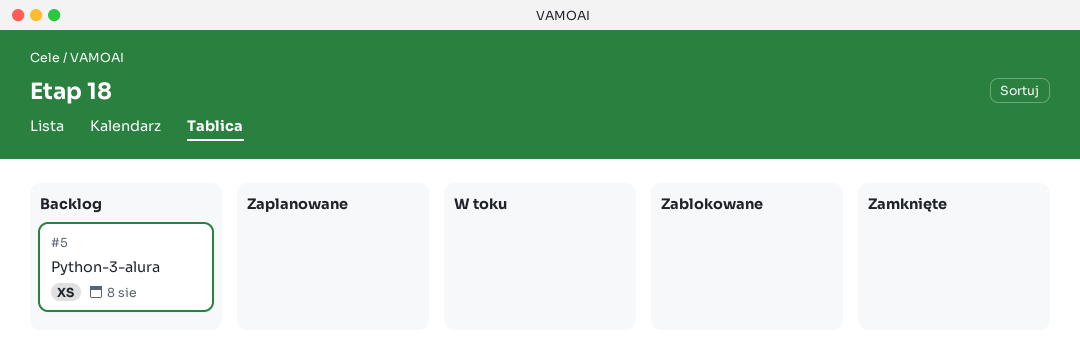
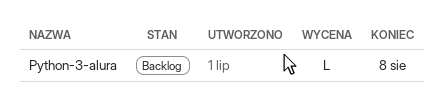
Python-3-alura, estimate: XS -> L

